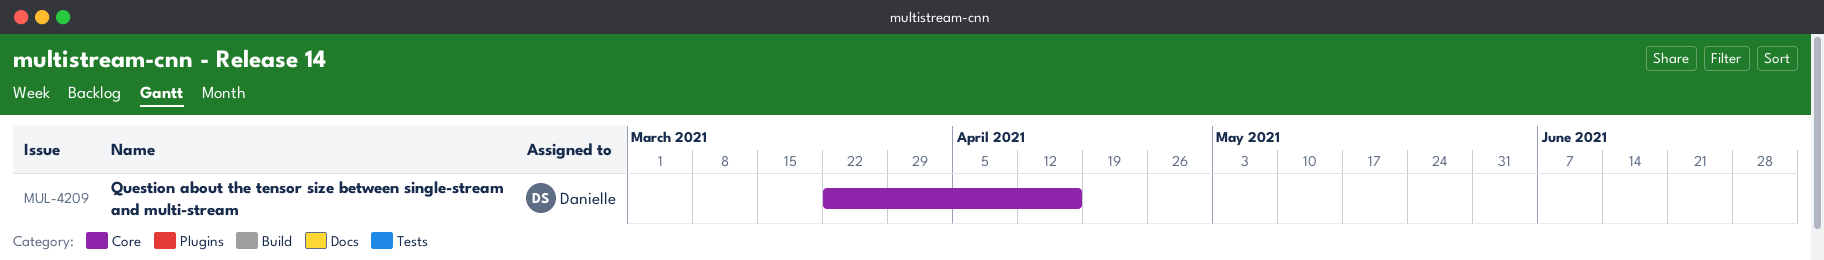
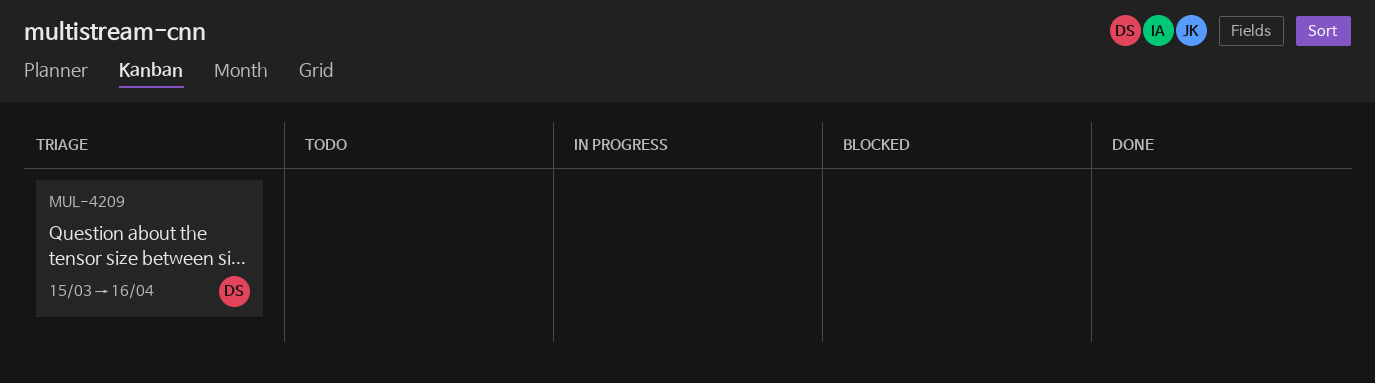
MUL-4209, start: Mar 22 -> Mar 15

